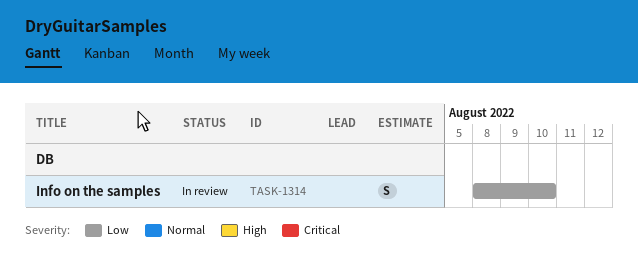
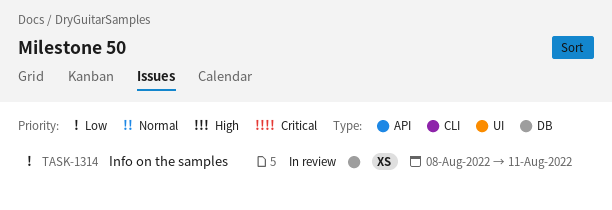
TASK-1314, estimate: S -> XS
TASK-1314, due: Aug 10 -> Aug 11

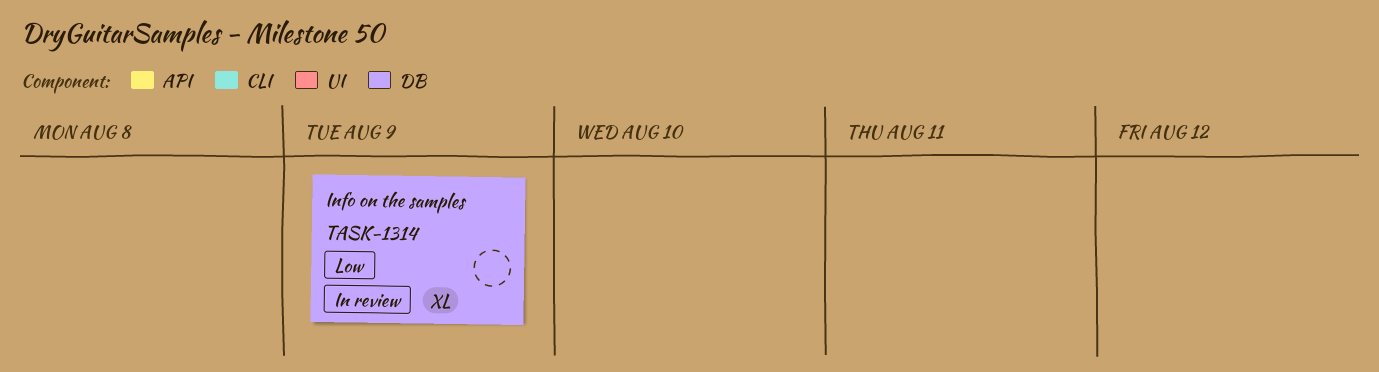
TASK-1314, estimate: XS -> XL
TASK-1314, due: Aug 11 -> Aug 9

